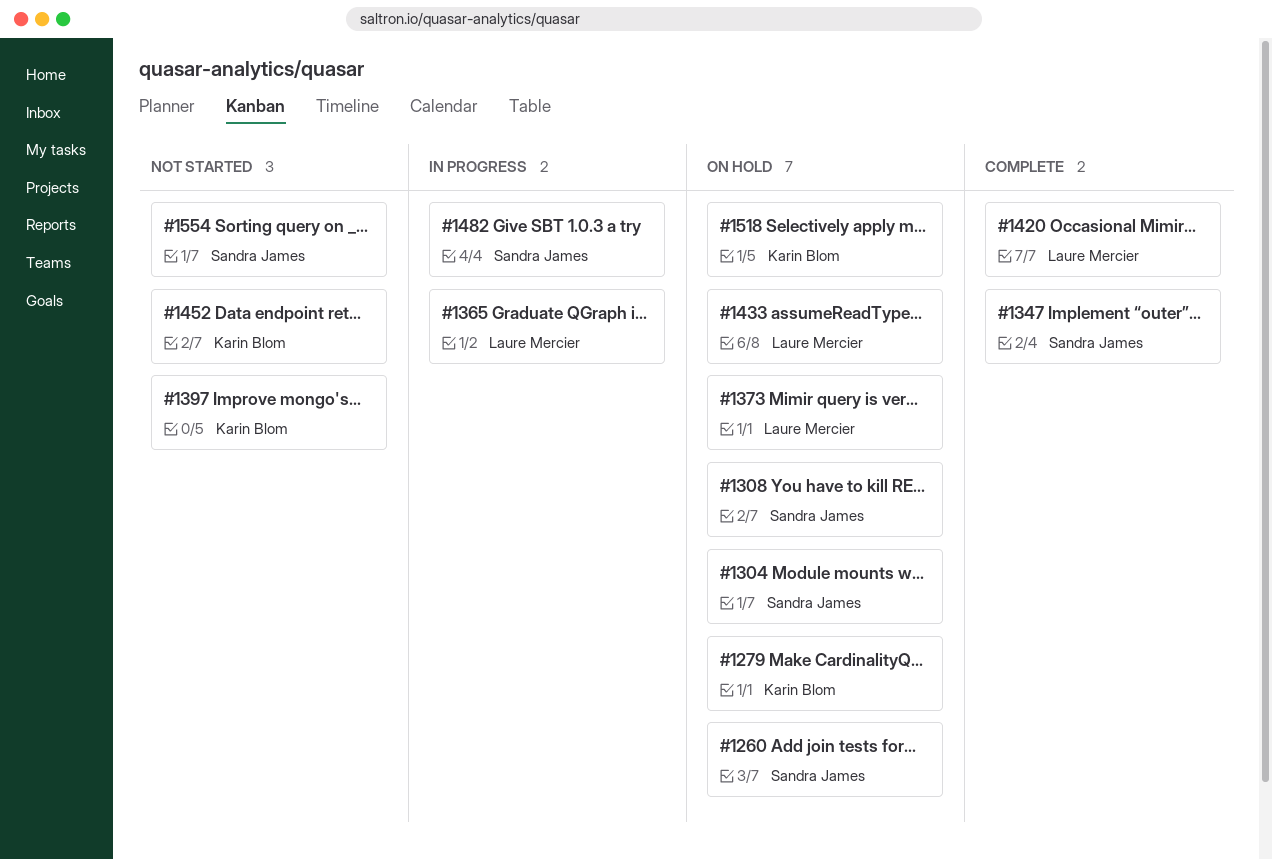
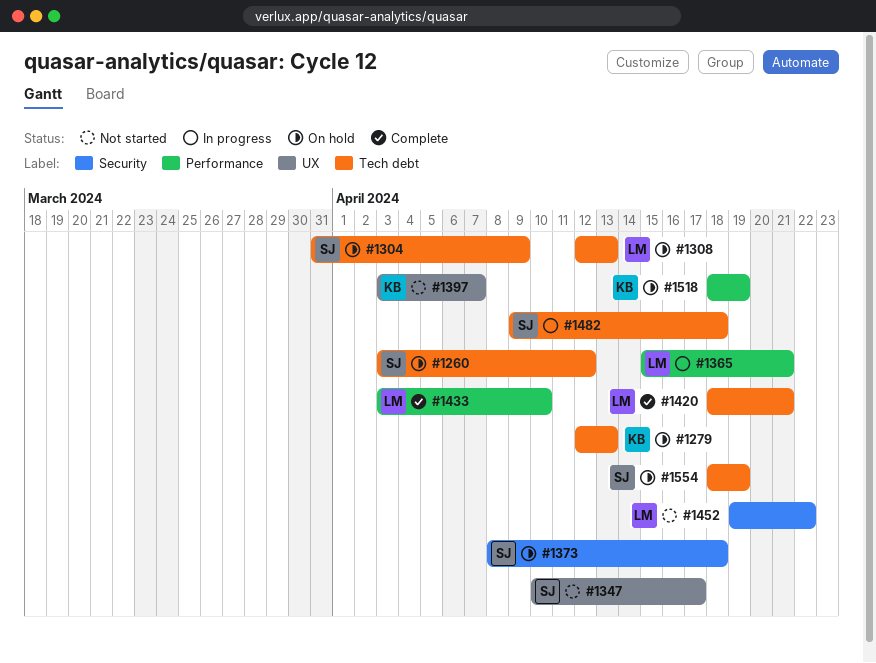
#1308, owner: Sandra James -> Laure Mercier
#1347, status: Complete -> Not started
#1373, owner: Laure Mercier -> Sandra James
#1433, status: On hold -> Complete
#1452, owner: Karin Blom -> Laure Mercier
#1554, status: Not started -> On hold

